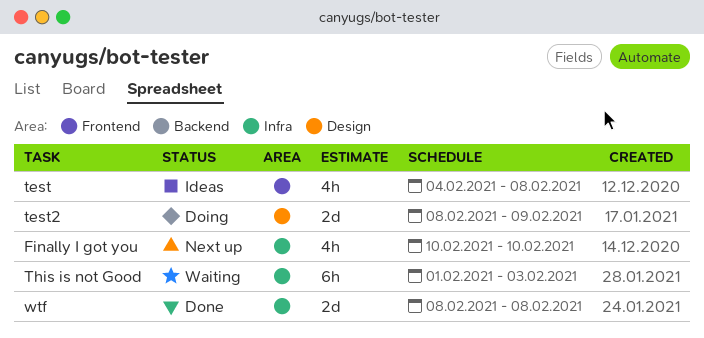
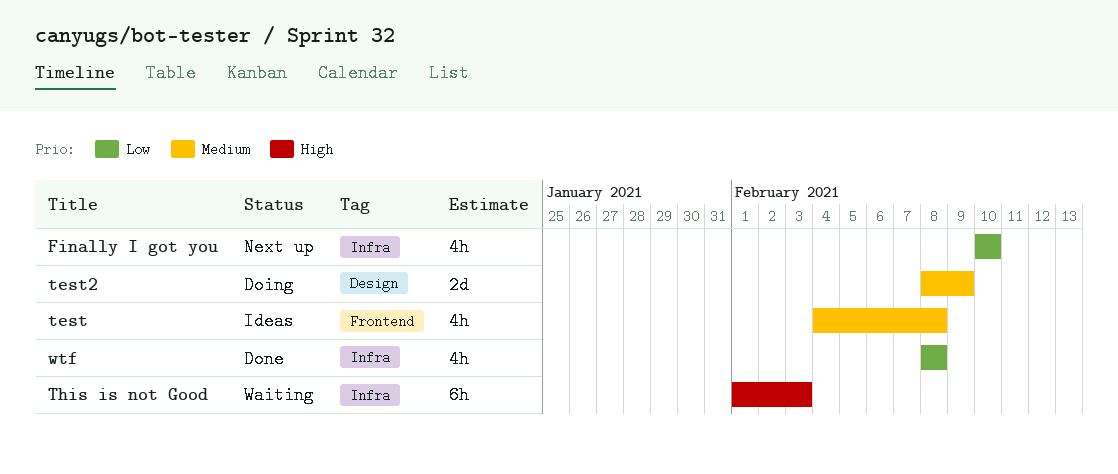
wtf, estimate: 2d -> 4h

